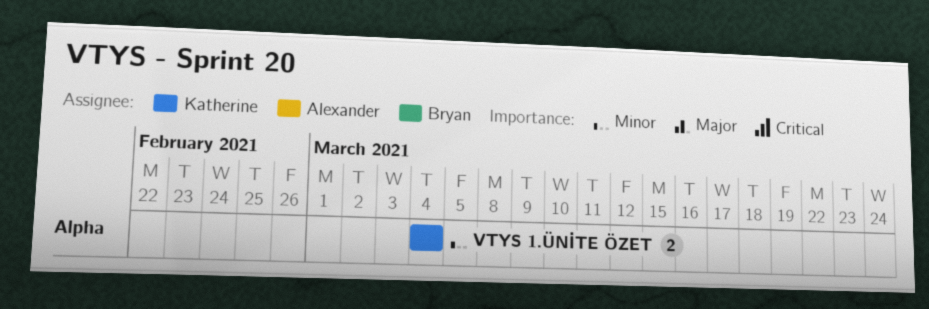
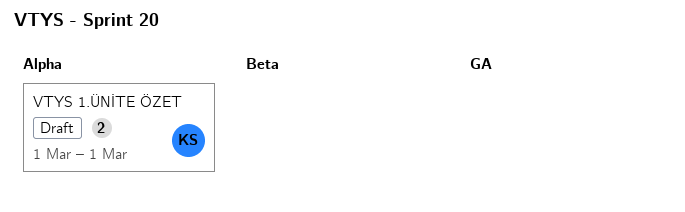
VTYS 1.ÜNİTE ÖZET, start: Mar 4 -> Mar 1
VTYS 1.ÜNİTE ÖZET, due: Mar 4 -> Mar 1

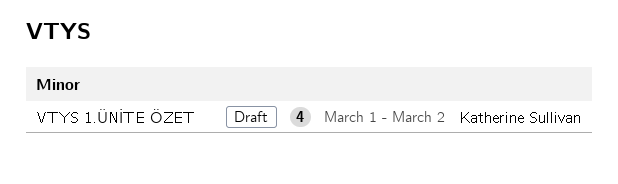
VTYS 1.ÜNİTE ÖZET, estimate: 2 -> 4
VTYS 1.ÜNİTE ÖZET, due: Mar 1 -> Mar 2

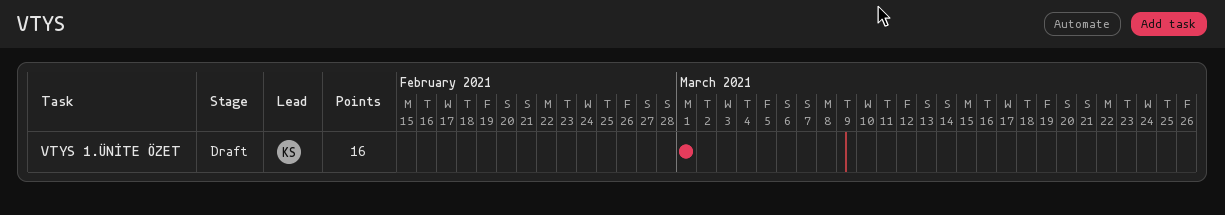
VTYS 1.ÜNİTE ÖZET, estimate: 4 -> 16
VTYS 1.ÜNİTE ÖZET, due: Mar 2 -> Mar 1

